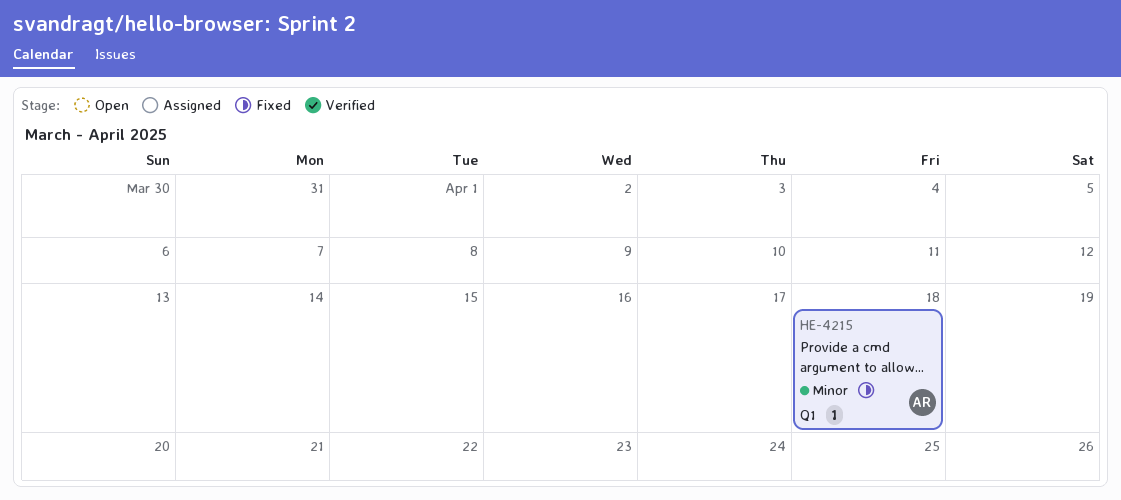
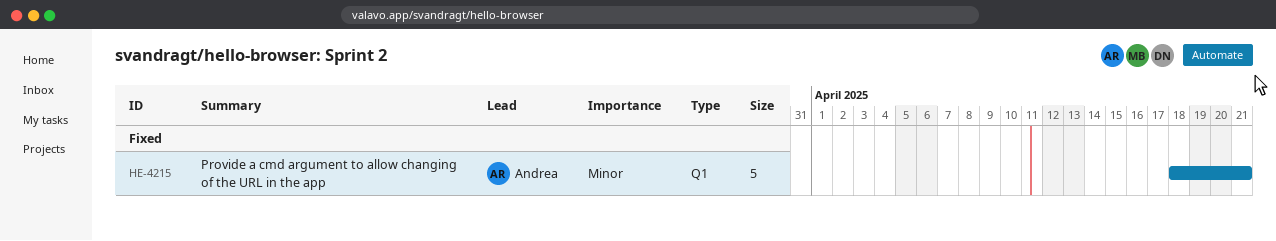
HE-4215, estimate: 1 -> 5
HE-4215, due: Apr 18 -> Apr 21

